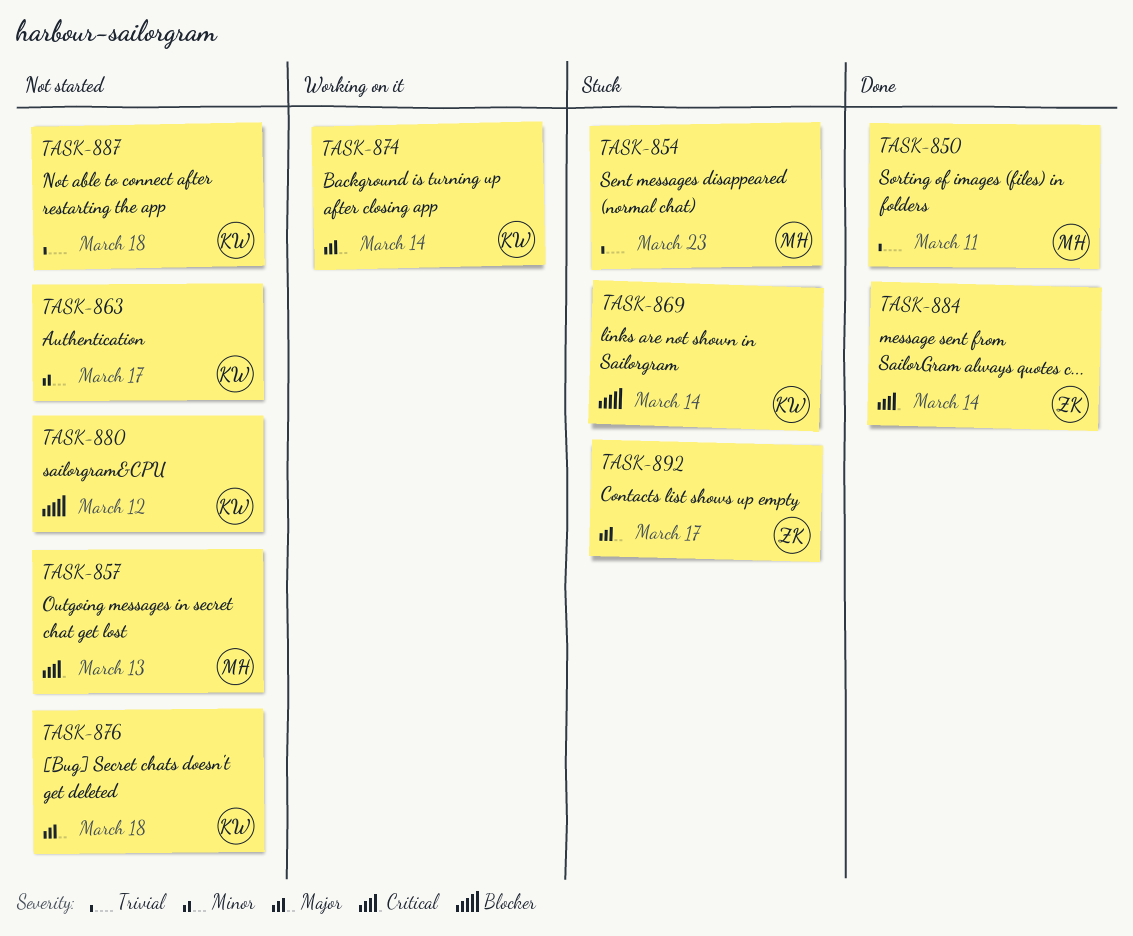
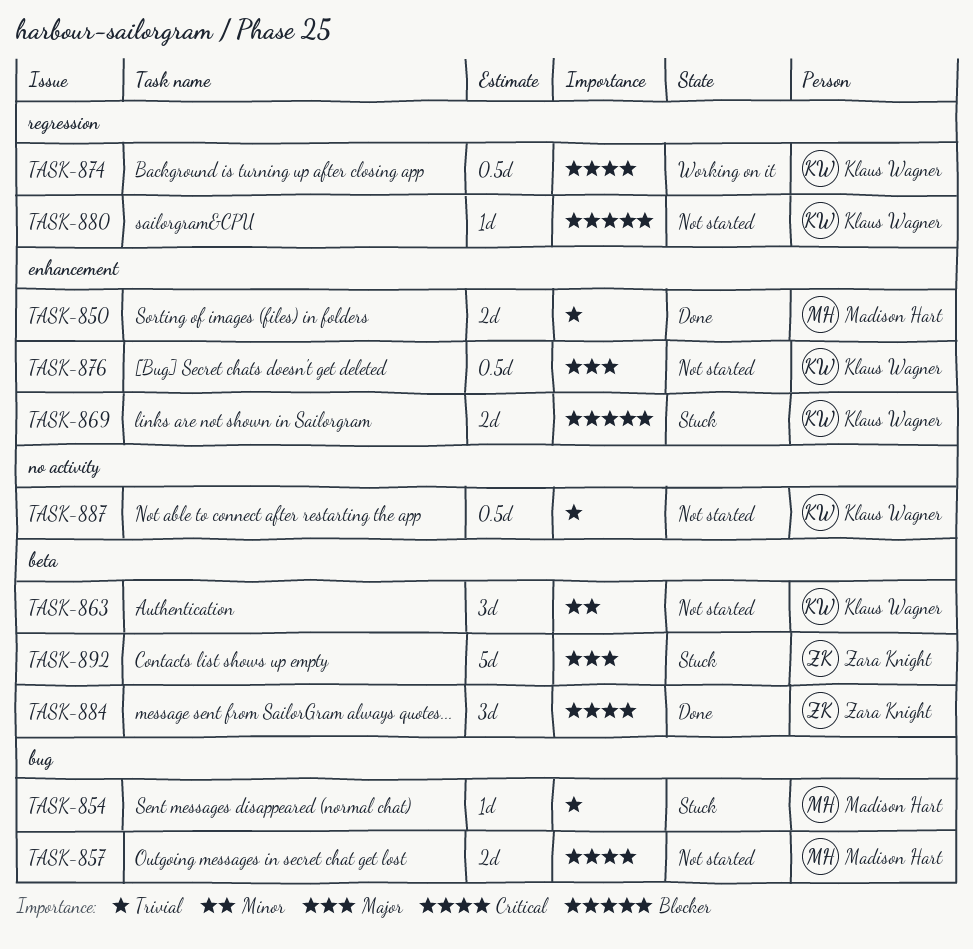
TASK-874, priority: Major -> Critical

